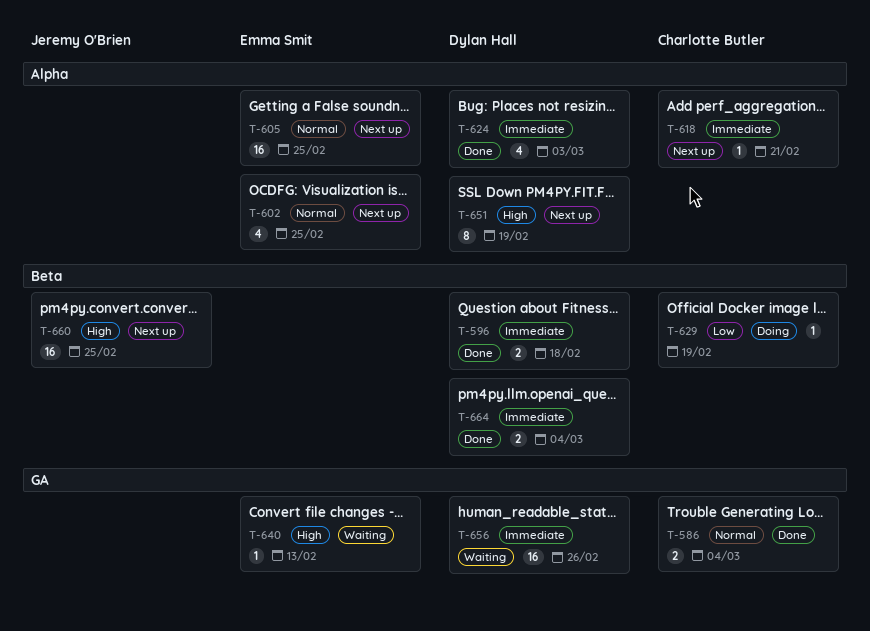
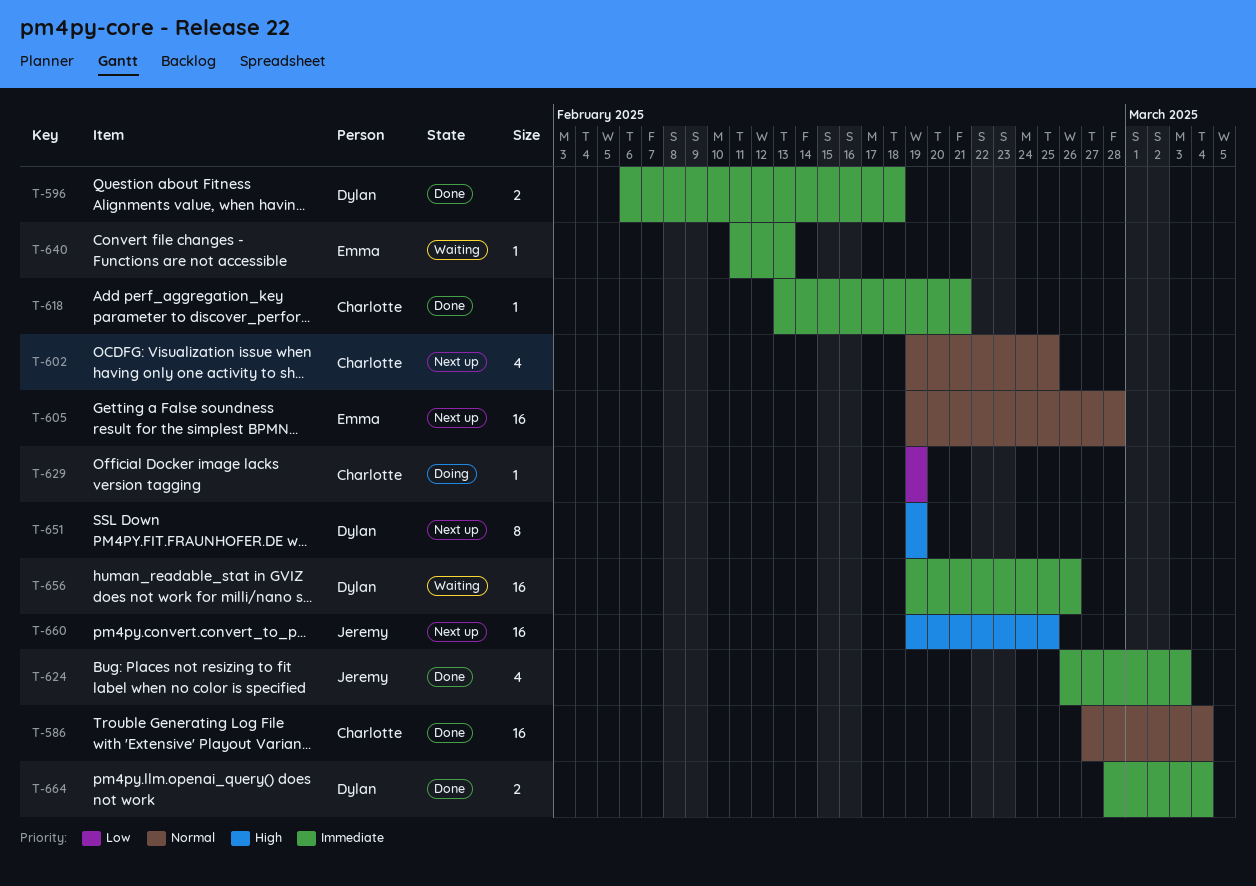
T-586, estimate: 2 -> 16
T-602, owner: Emma Smit -> Charlotte Butler
T-605, due: Feb 25 -> Feb 28
T-618, status: Next up -> Done
T-624, owner: Dylan Hall -> Jeremy O'Brien
T-640, priority: High -> Immediate

